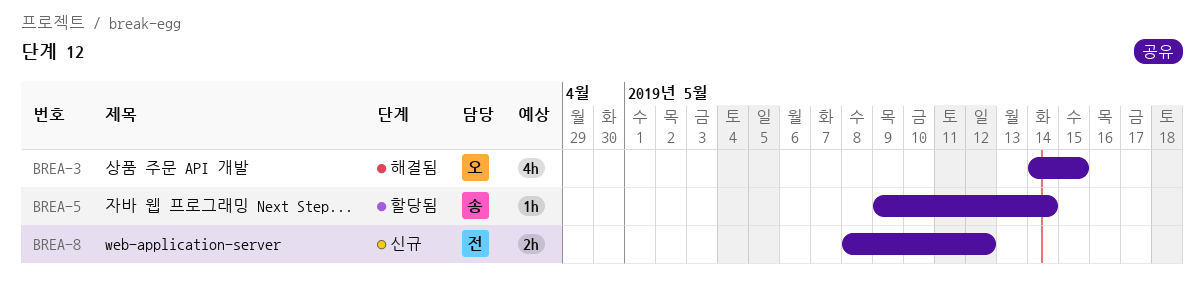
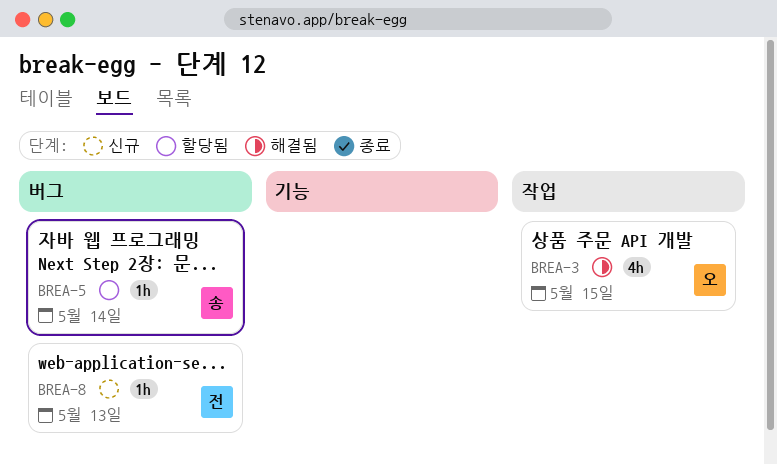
BREA-8, estimate: 2h -> 1h
BREA-8, due: May 12 -> May 13

